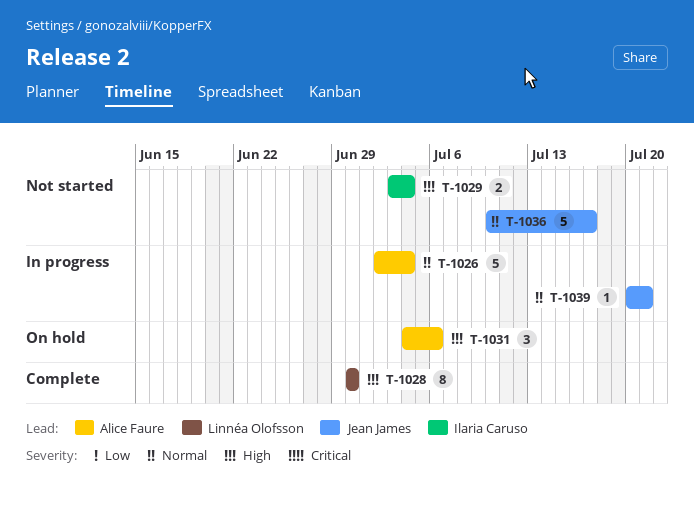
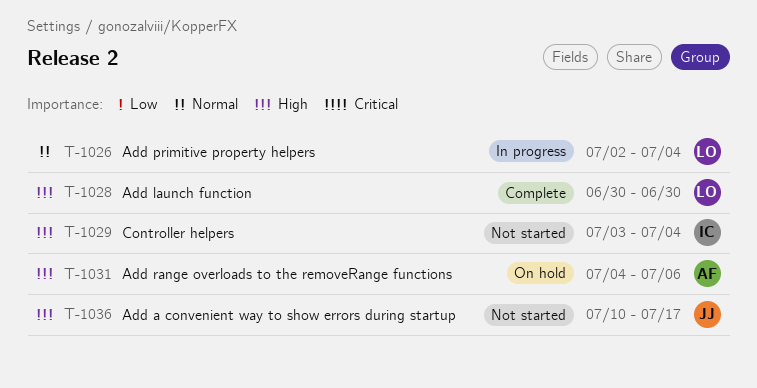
T-1026, owner: Alice Faure -> Linnéa Olofsson
T-1036, priority: Normal -> High
T-1039: present -> none

